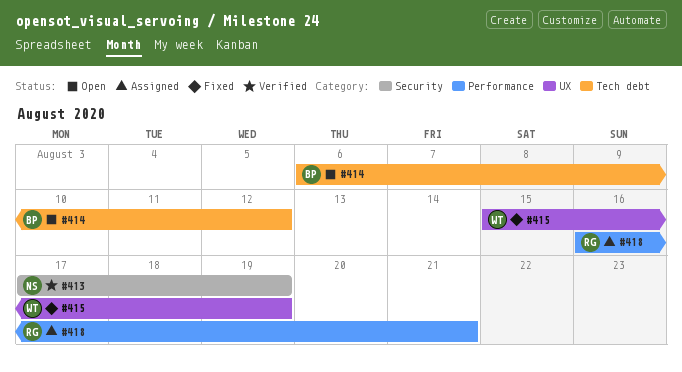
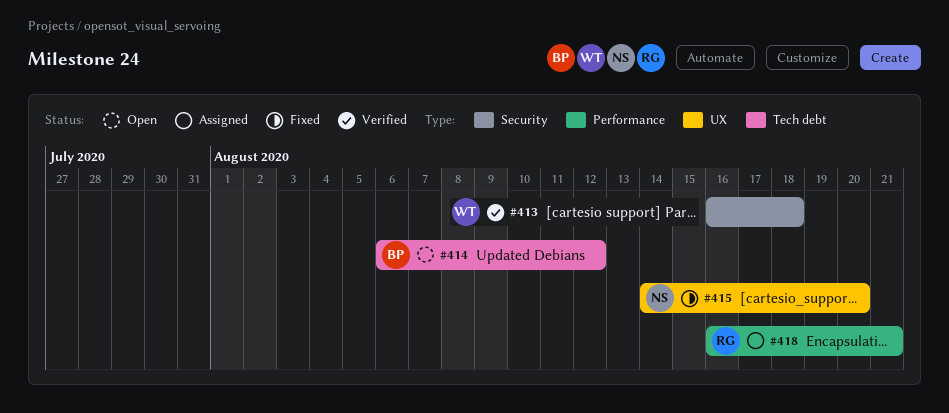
#413, owner: NS -> WT
#413, start: Aug 17 -> Aug 16
#413, due: Aug 19 -> Aug 18
#415, owner: WT -> NS
#415, start: Aug 15 -> Aug 14
#415, due: Aug 19 -> Aug 20

